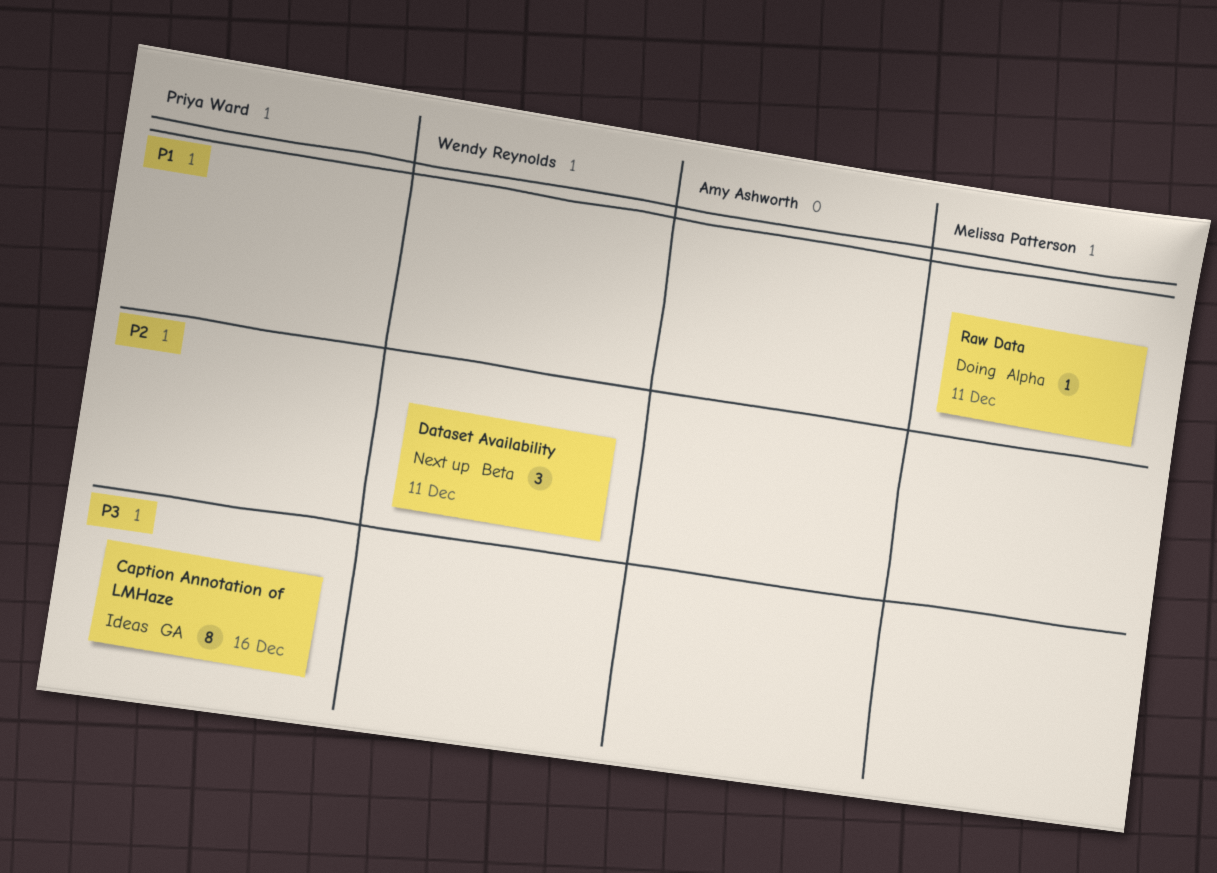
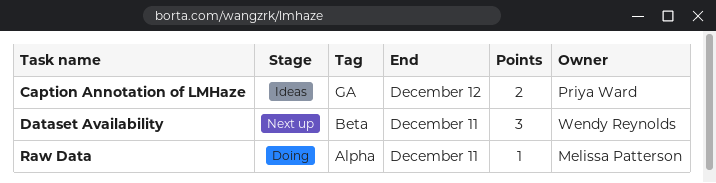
Caption Annotation of LMHaze, estimate: 8 -> 2
Caption Annotation of LMHaze, due: Dec 16 -> Dec 12

